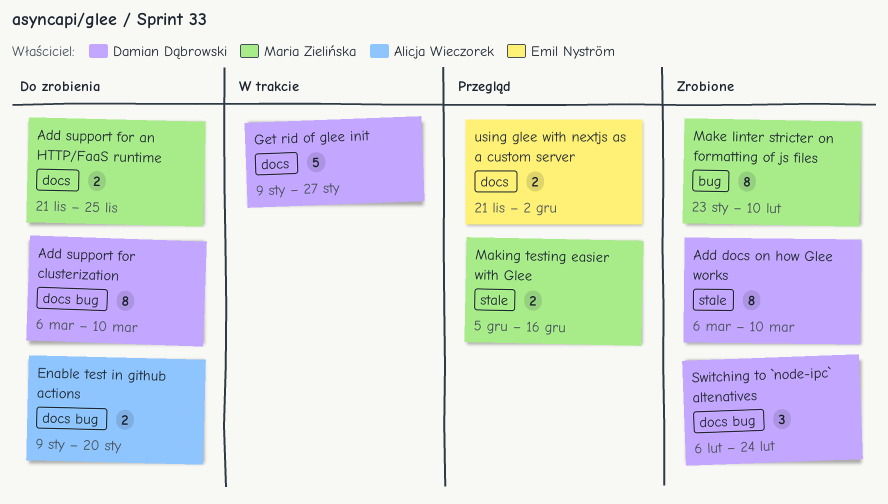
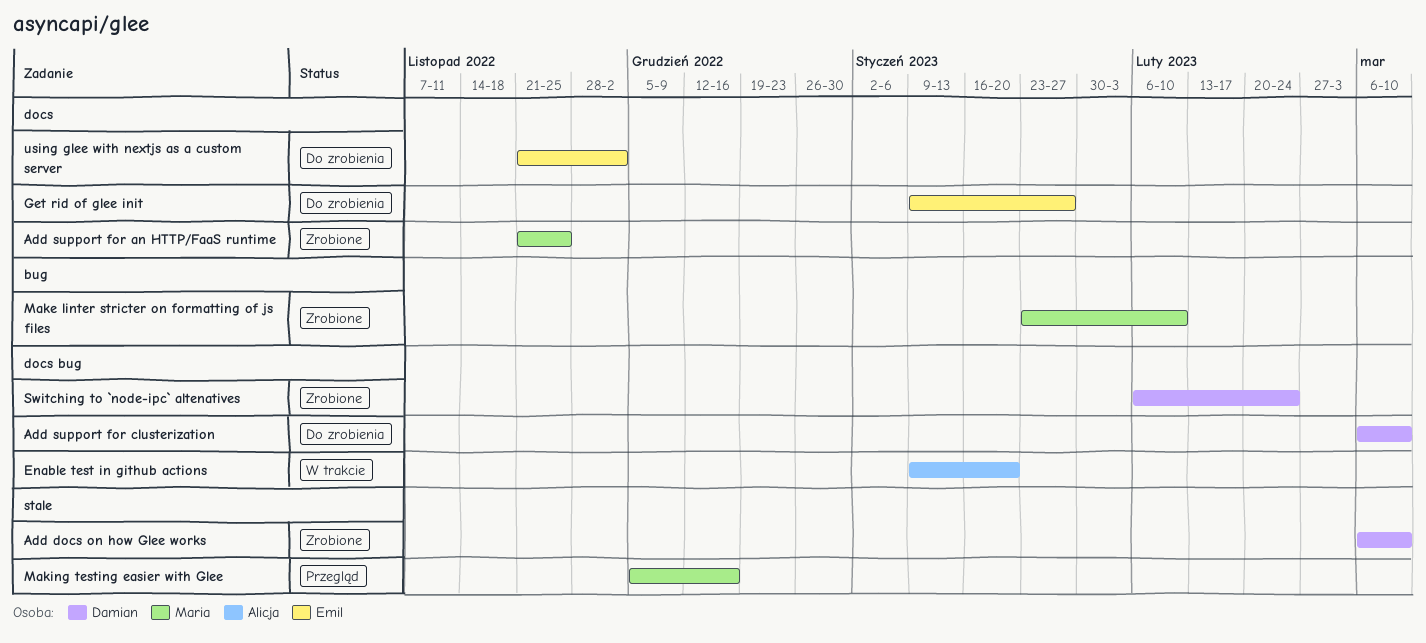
Add support for an HTTP/FaaS runtime, status: Do zrobienia -> Zrobione
Enable test in github actions, status: Do zrobienia -> W trakcie
Get rid of glee init, status: W trakcie -> Do zrobienia
Get rid of glee init, owner: Damian Dąbrowski -> Emil Nyström
using glee with nextjs as a custom server, status: Przegląd -> Do zrobienia

